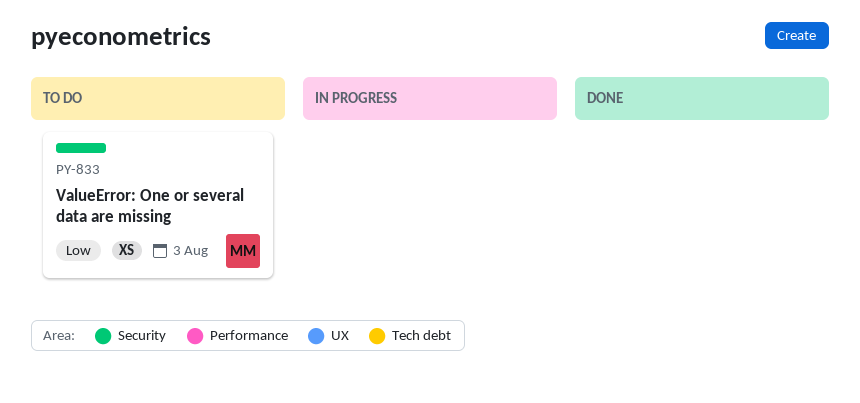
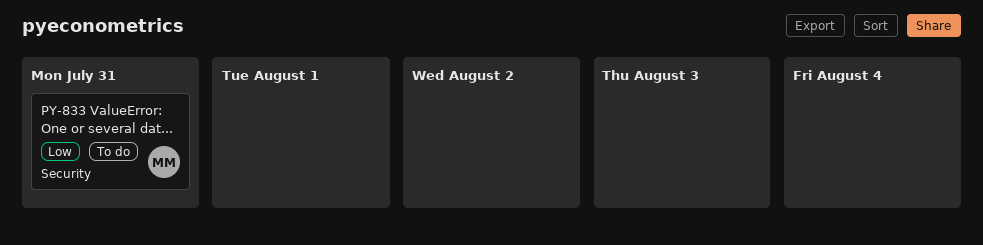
PY-833, due: Aug 3 -> Jul 31

